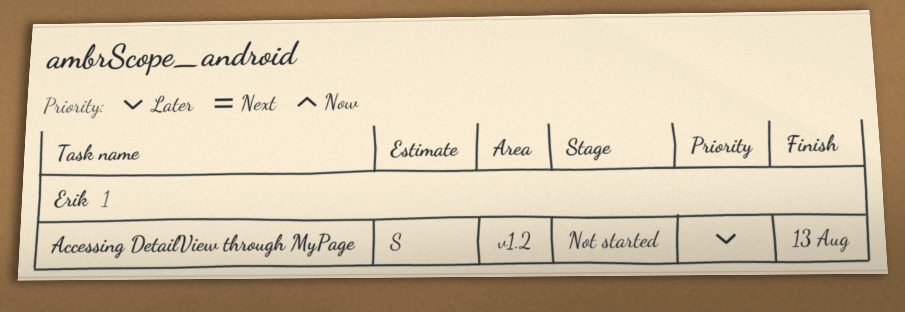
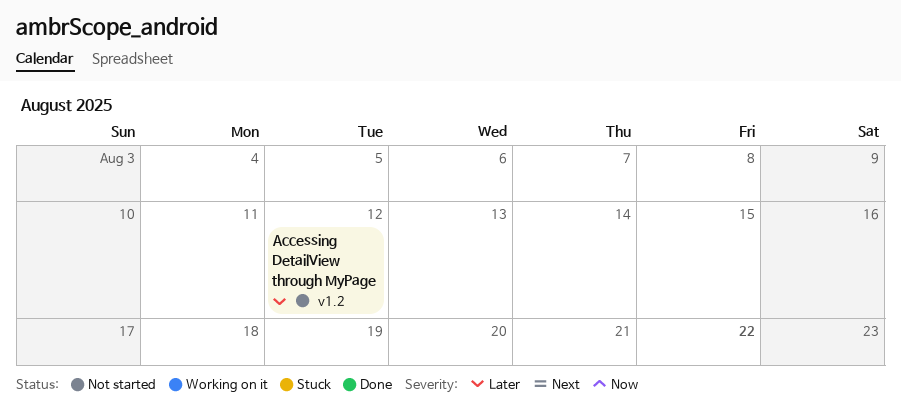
Accessing DetailView through MyPage, due: Aug 13 -> Aug 12

